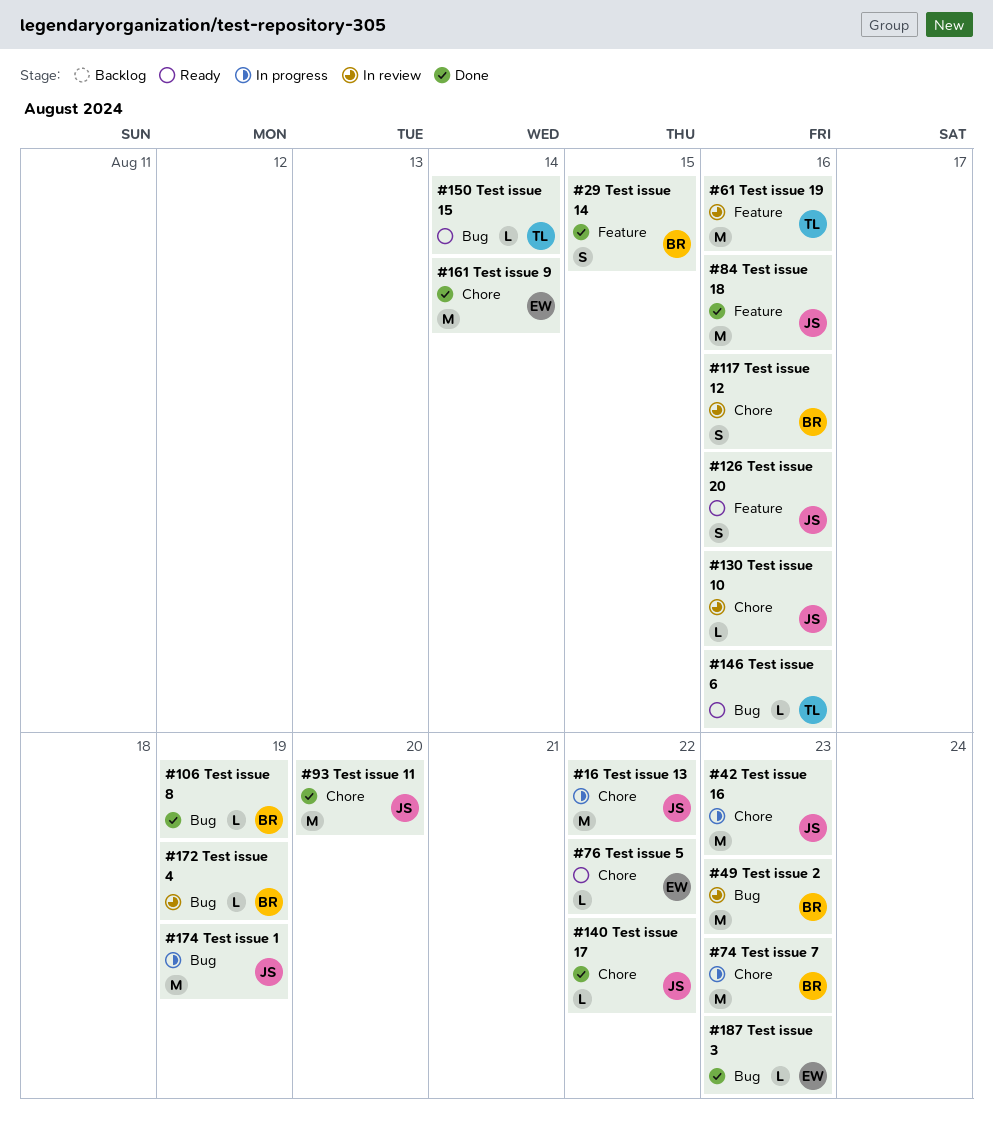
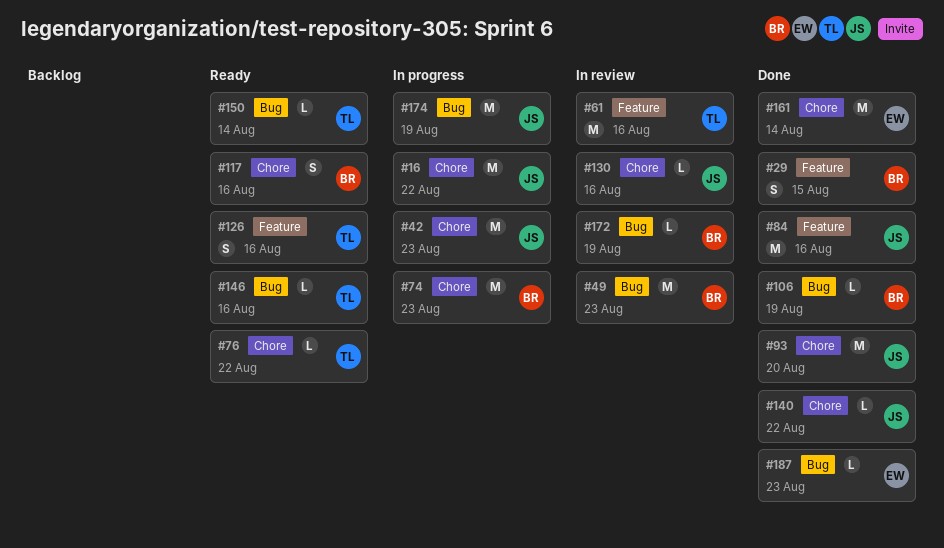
#76, owner: EW -> TL
#117, status: In review -> Ready
#126, owner: JS -> TL

